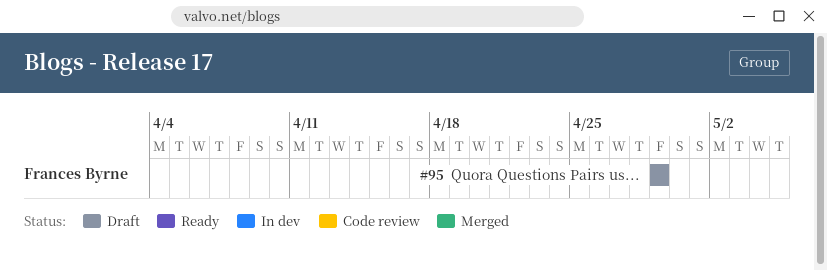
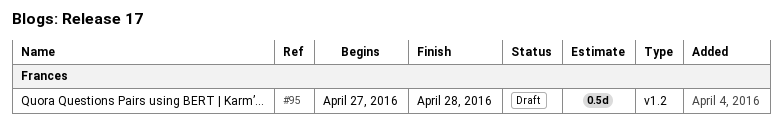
#95, start: Apr 29 -> Apr 27
#95, due: Apr 29 -> Apr 28

